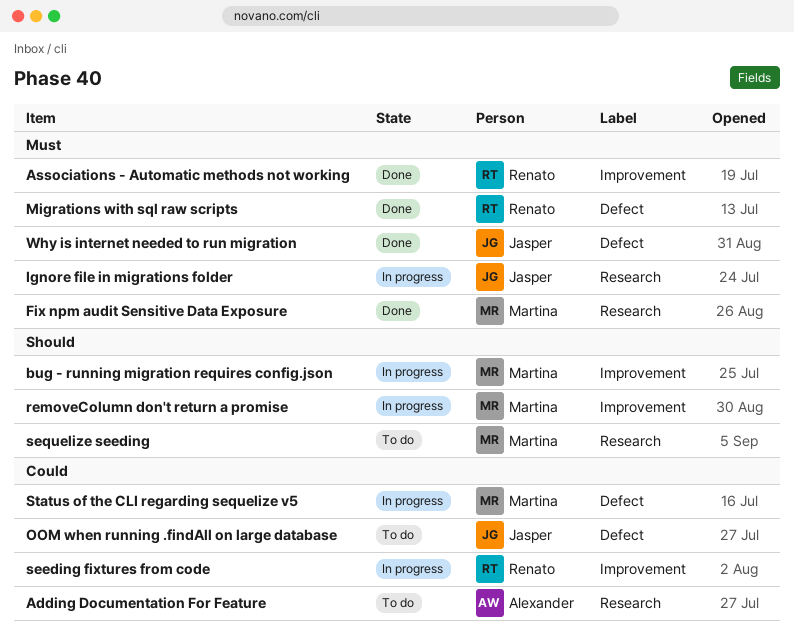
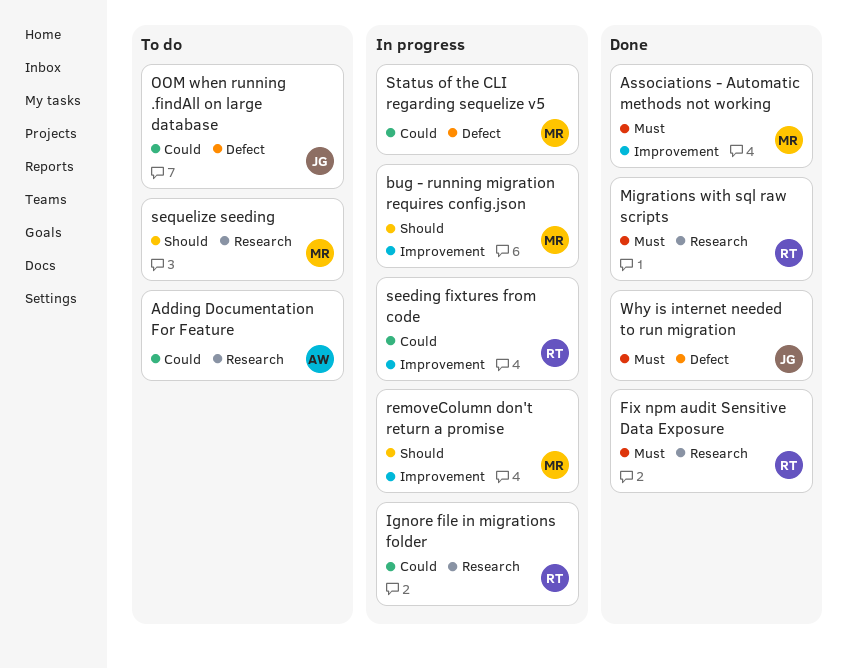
Associations - Automatic methods not working, owner: Renato -> Martina
Fix npm audit Sensitive Data Exposure, owner: Martina -> Renato
Ignore file in migrations folder, owner: Jasper -> Renato
Ignore file in migrations folder, priority: Must -> Could
Migrations with sql raw scripts, label: Defect -> Research

